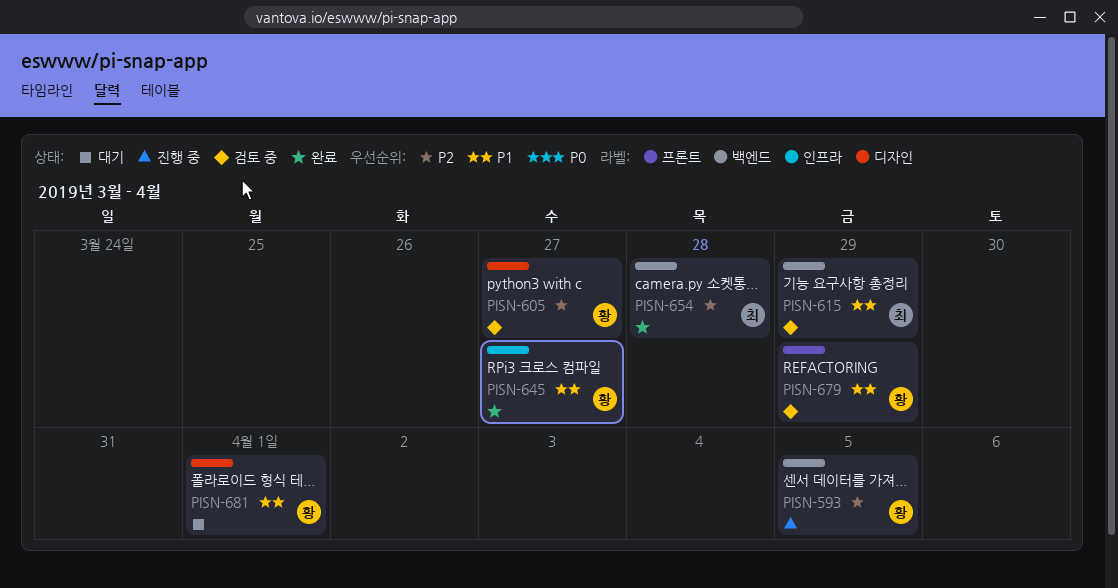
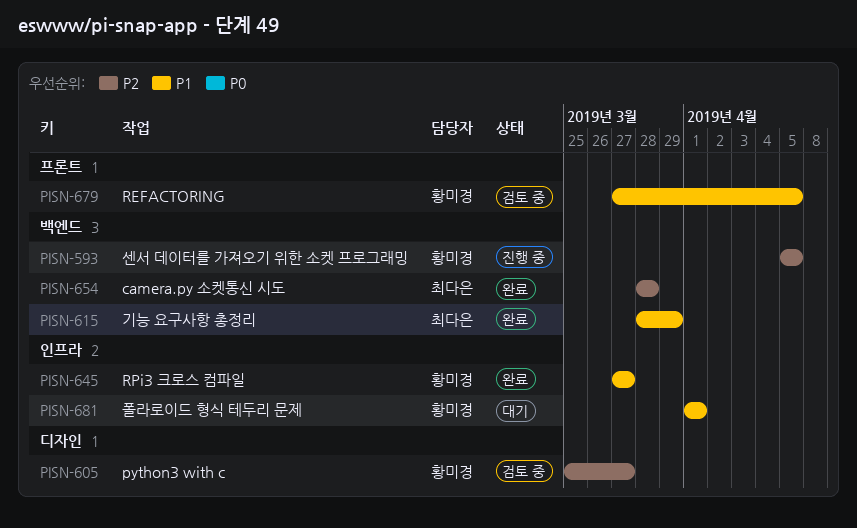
PISN-615, status: 검토 중 -> 완료
PISN-679, due: Mar 29 -> Apr 5
PISN-681, label: 디자인 -> 인프라

